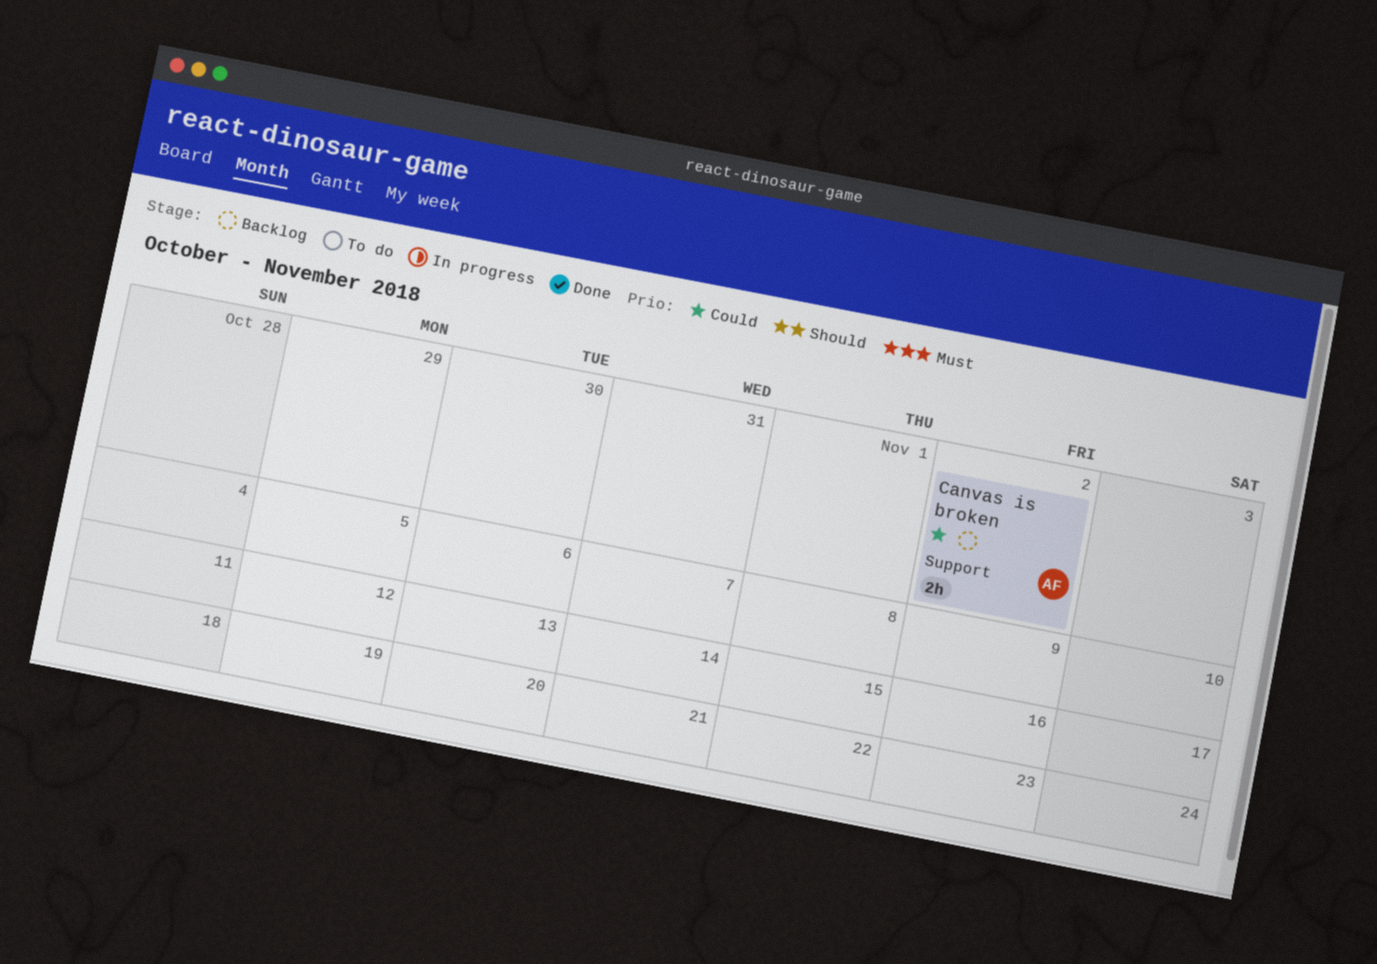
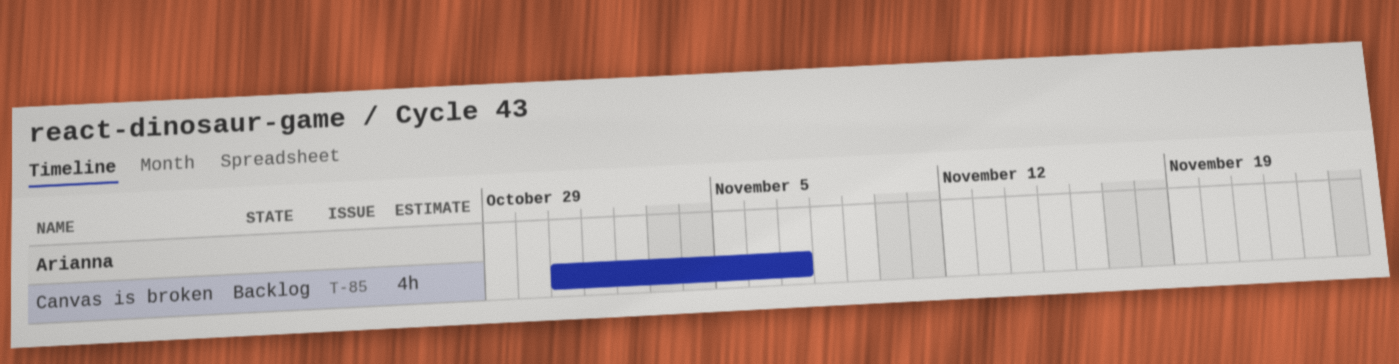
Canvas is broken, estimate: 2h -> 4h
Canvas is broken, due: Nov 2 -> Nov 7

